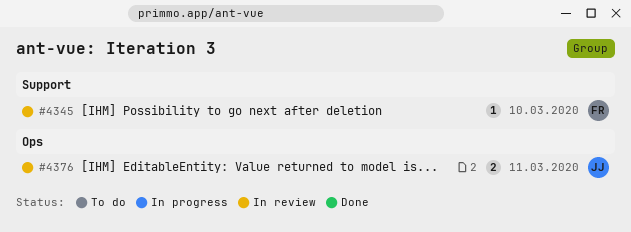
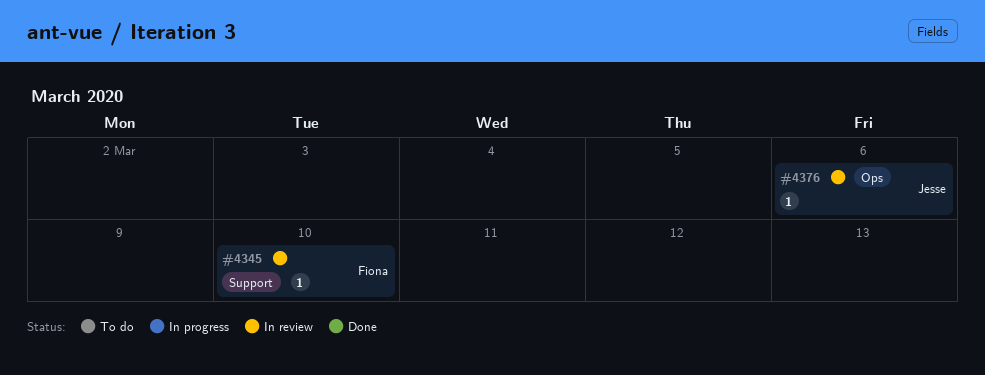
#4376, estimate: 2 -> 1
#4376, due: Mar 11 -> Mar 6

